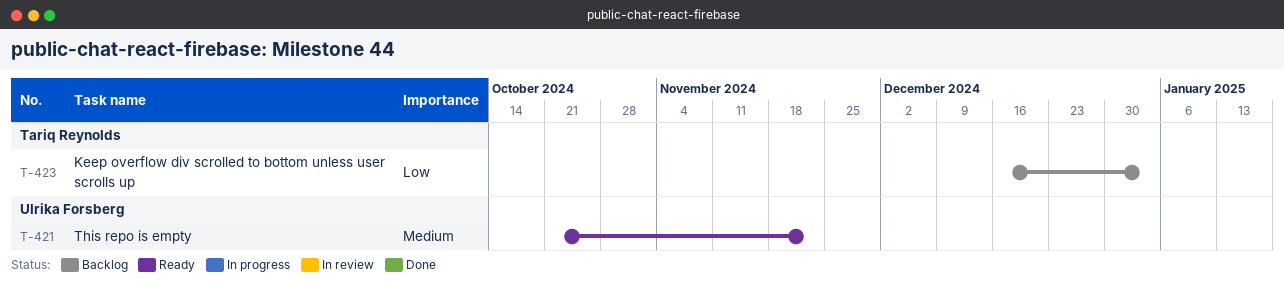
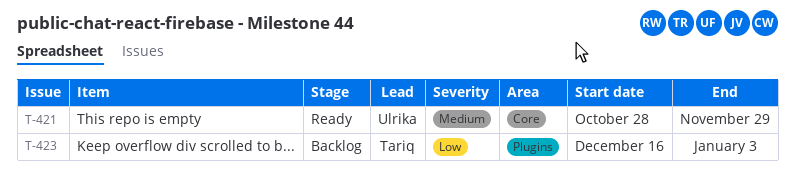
T-421, start: Oct 21 -> Oct 28
T-421, due: Nov 22 -> Nov 29

